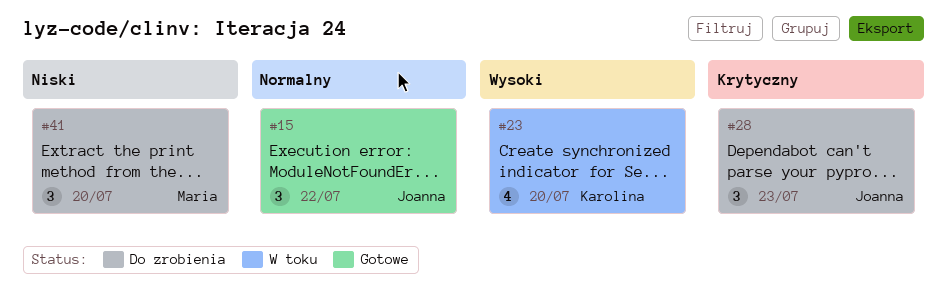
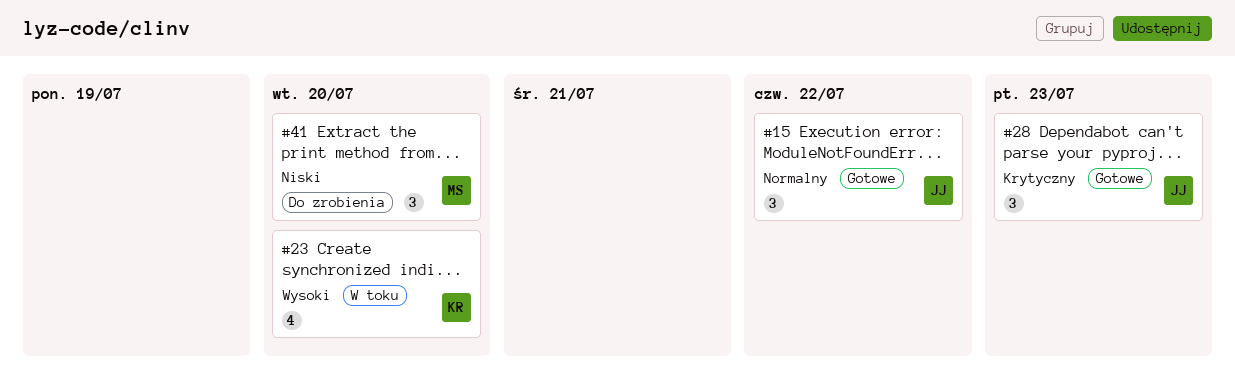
#28, status: Do zrobienia -> Gotowe

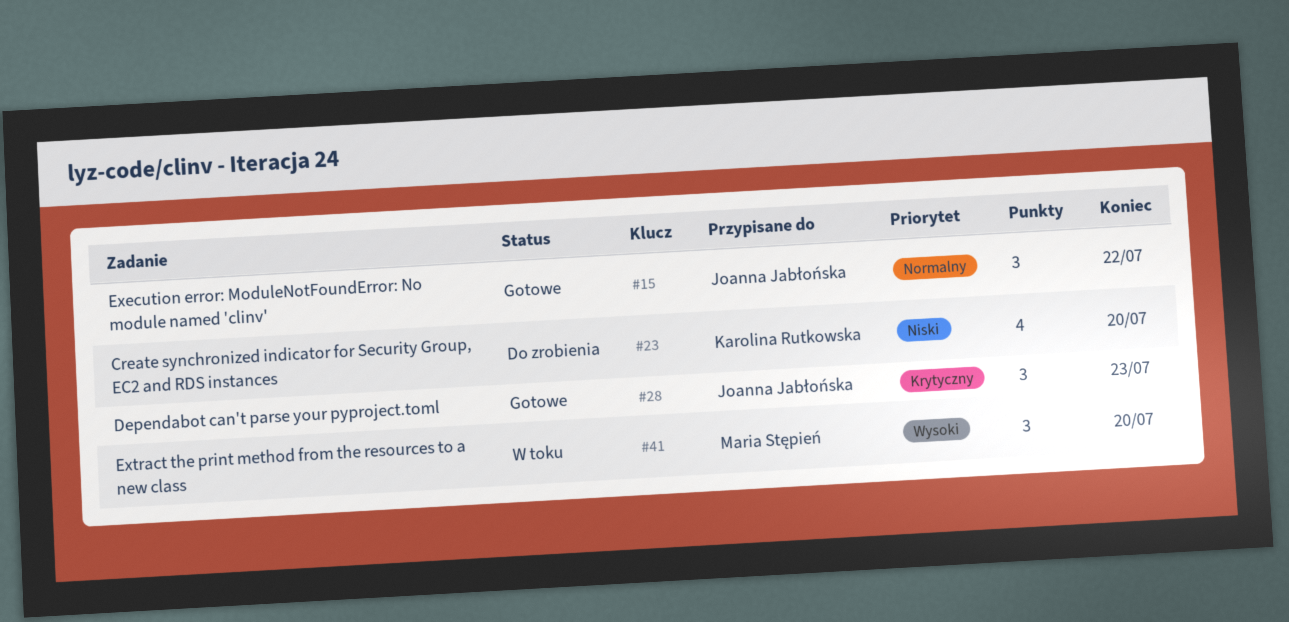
#23, status: W toku -> Do zrobienia
#23, priority: Wysoki -> Niski
#41, status: Do zrobienia -> W toku
#41, priority: Niski -> Wysoki

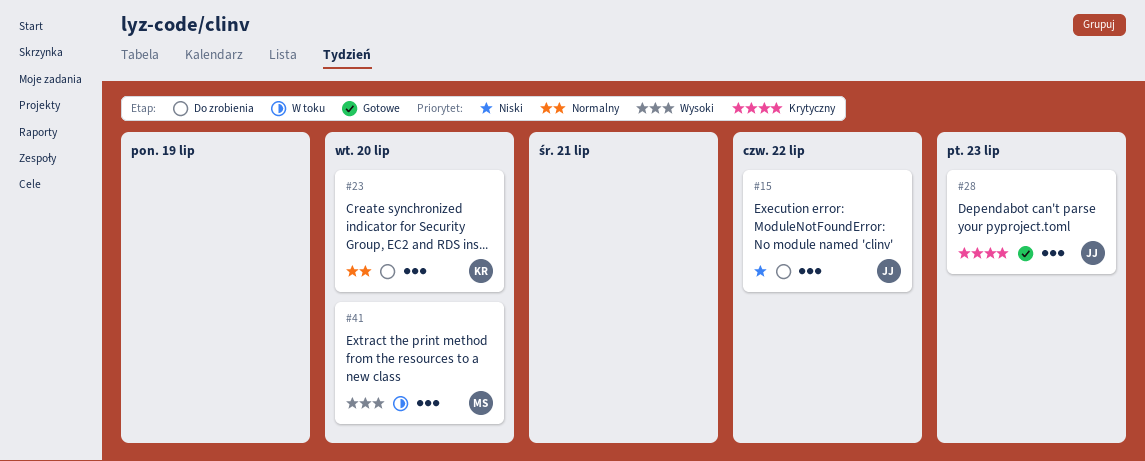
#15, status: Gotowe -> Do zrobienia
#15, priority: Normalny -> Niski
#23, priority: Niski -> Normalny
#23, estimate: 4 -> 3

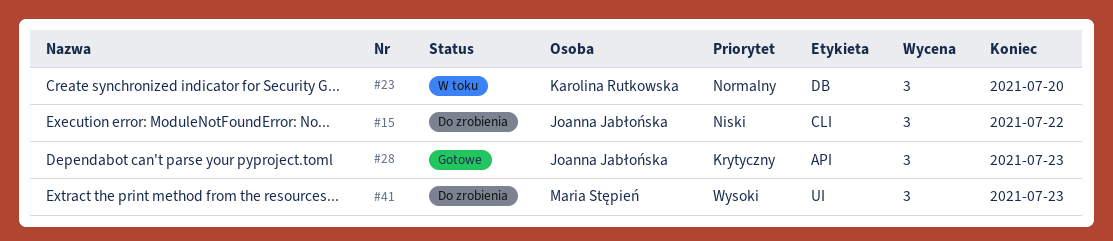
#23, status: Do zrobienia -> W toku
#41, status: W toku -> Do zrobienia
#41, due: Jul 20 -> Jul 23

